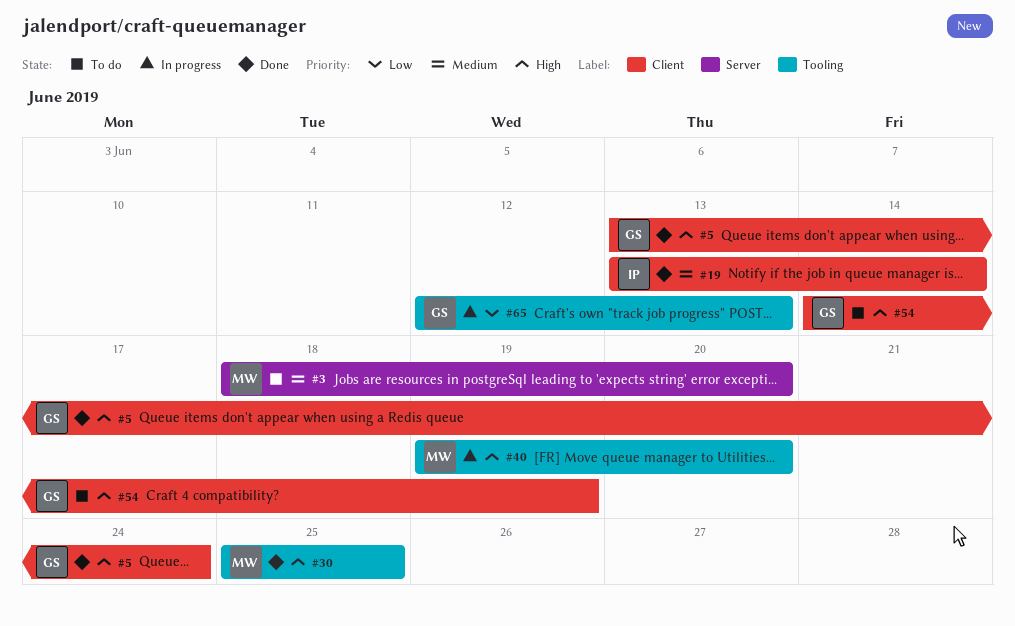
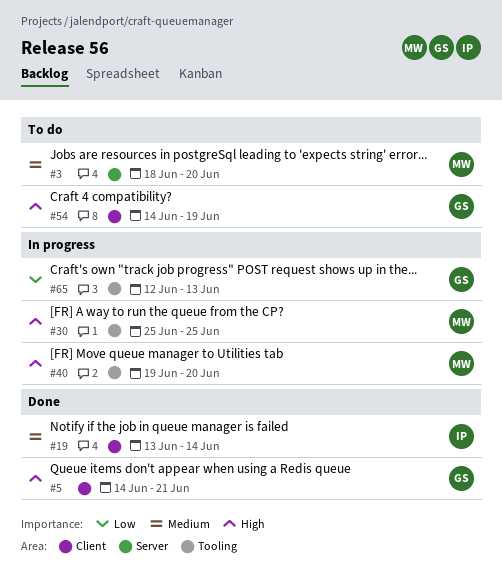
#5, start: Jun 13 -> Jun 14
#5, due: Jun 24 -> Jun 21
#30, status: Done -> In progress

